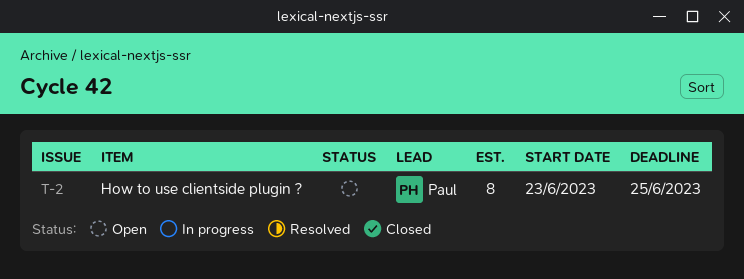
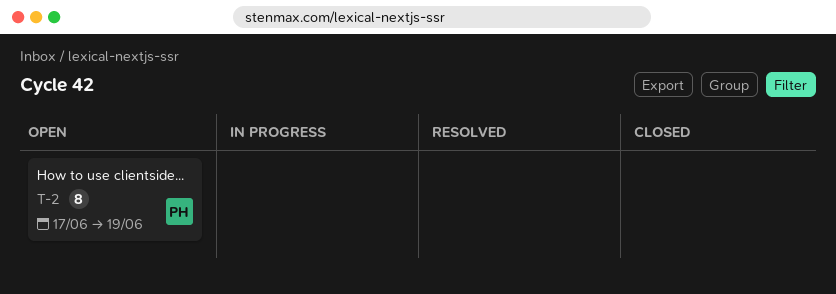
T-2, start: Jun 23 -> Jun 17
T-2, due: Jun 25 -> Jun 19

